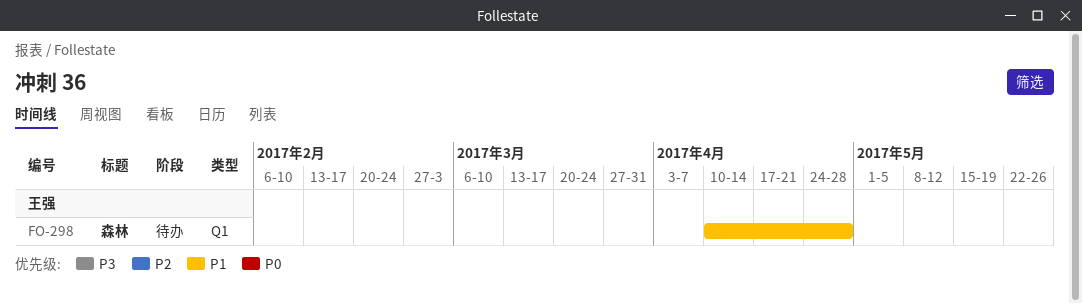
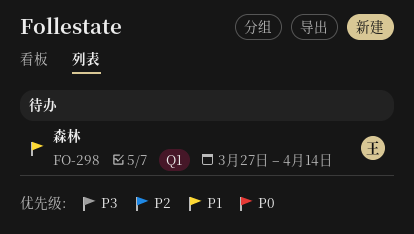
FO-298, start: Apr 10 -> Mar 27
FO-298, due: Apr 28 -> Apr 14

